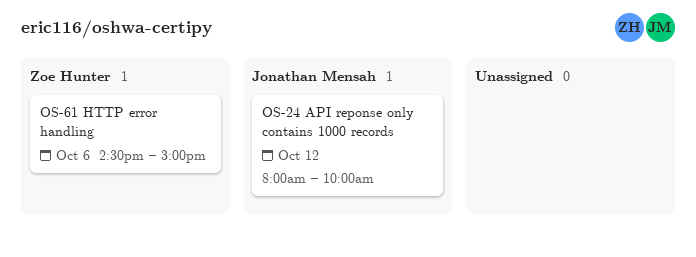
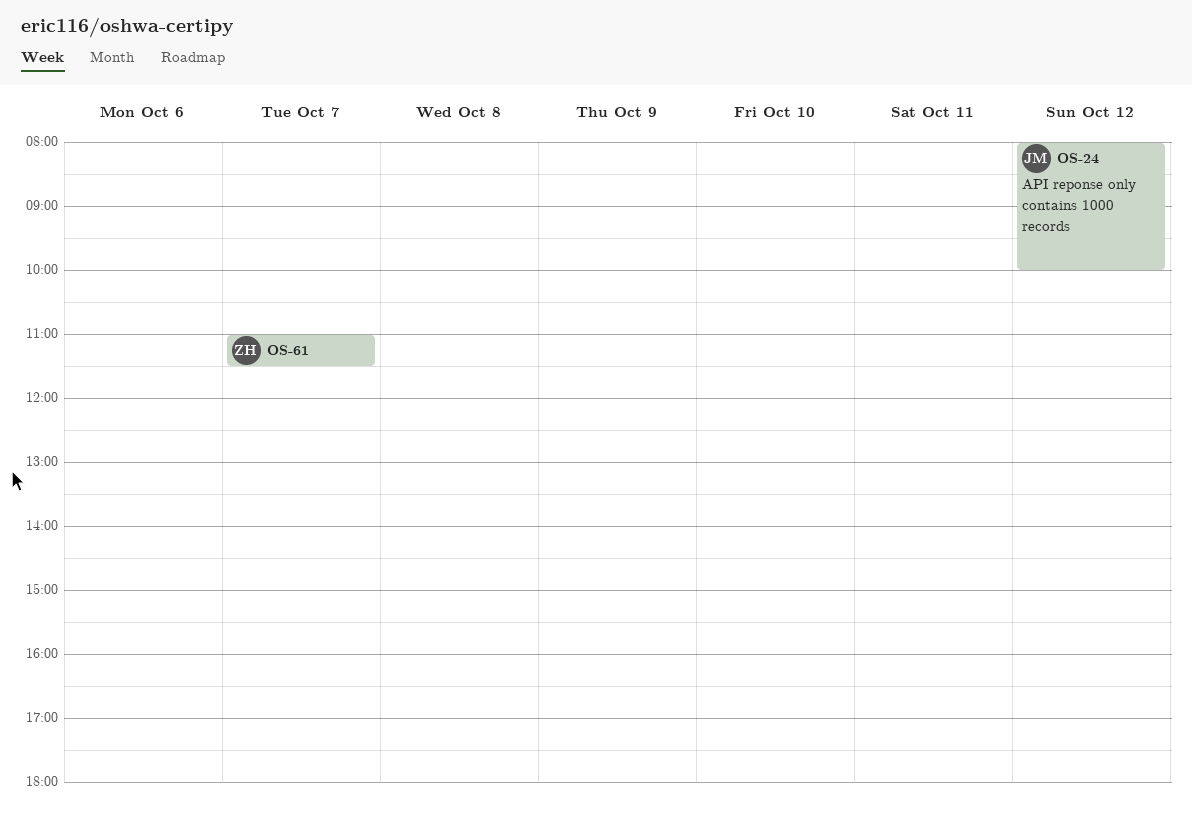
OS-61, day: Oct 6 -> Oct 7
OS-61, begins: 14:30 -> 11:00
OS-61, ends: 15:00 -> 11:30

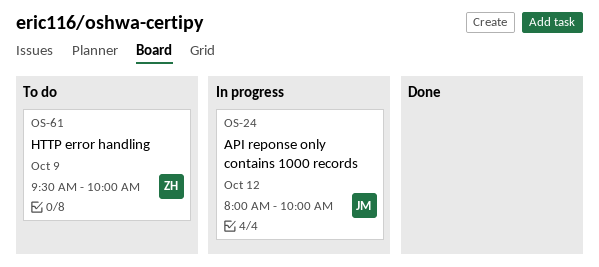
OS-61, day: Oct 7 -> Oct 9
OS-61, begins: 11:00 -> 09:30
OS-61, ends: 11:30 -> 10:00

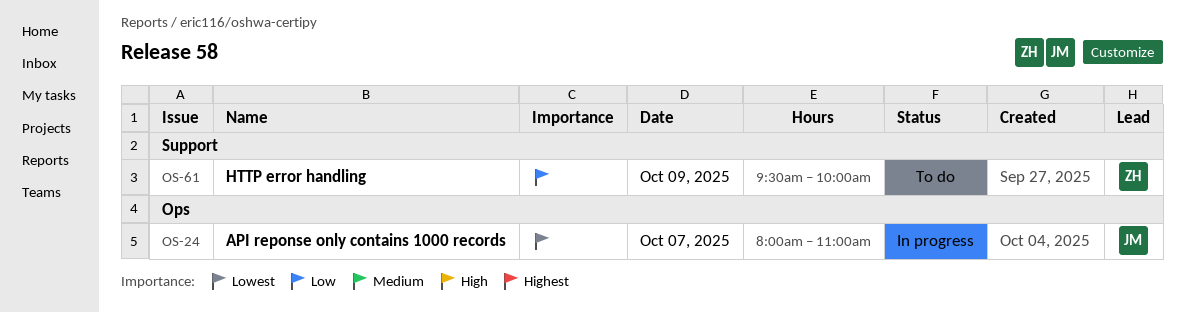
OS-24, day: Oct 12 -> Oct 7
OS-24, ends: 10:00 -> 11:00

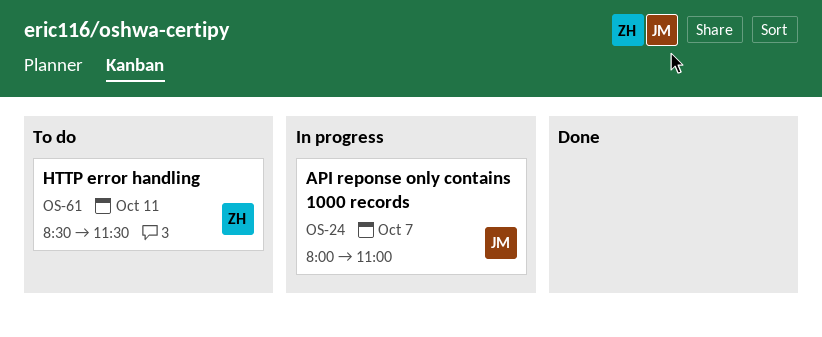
OS-61, day: Oct 9 -> Oct 11
OS-61, begins: 09:30 -> 08:30
OS-61, ends: 10:00 -> 11:30

